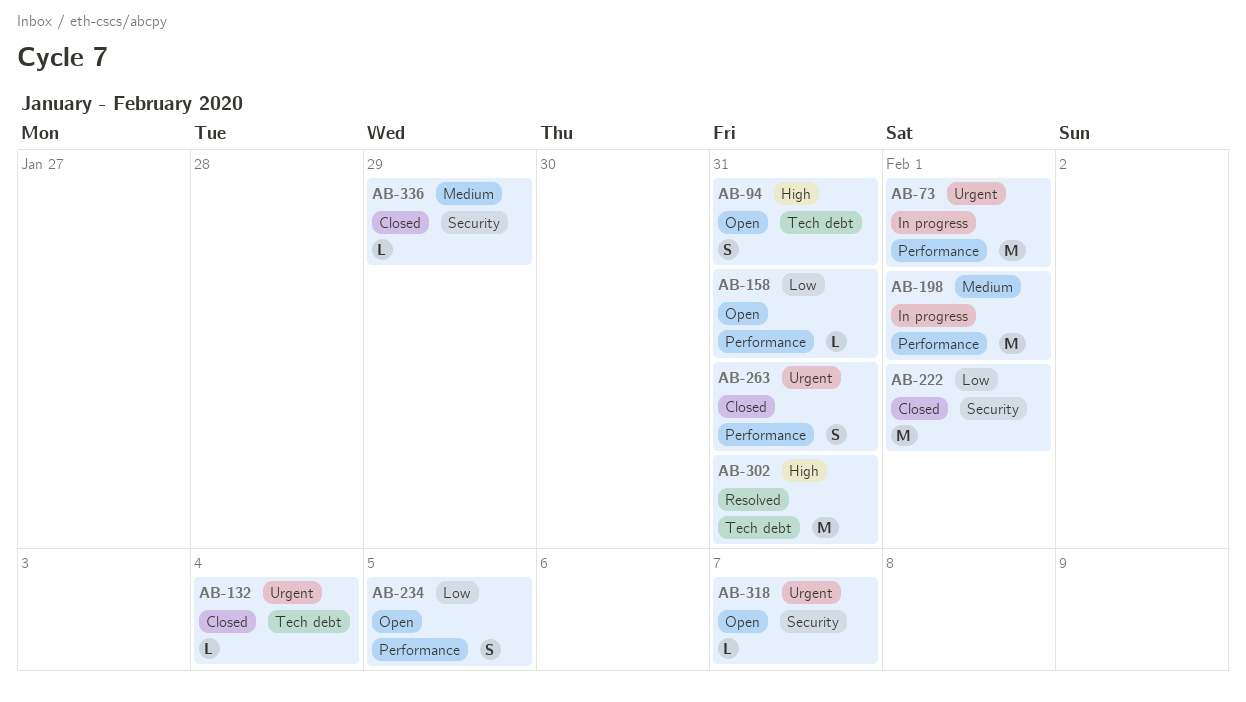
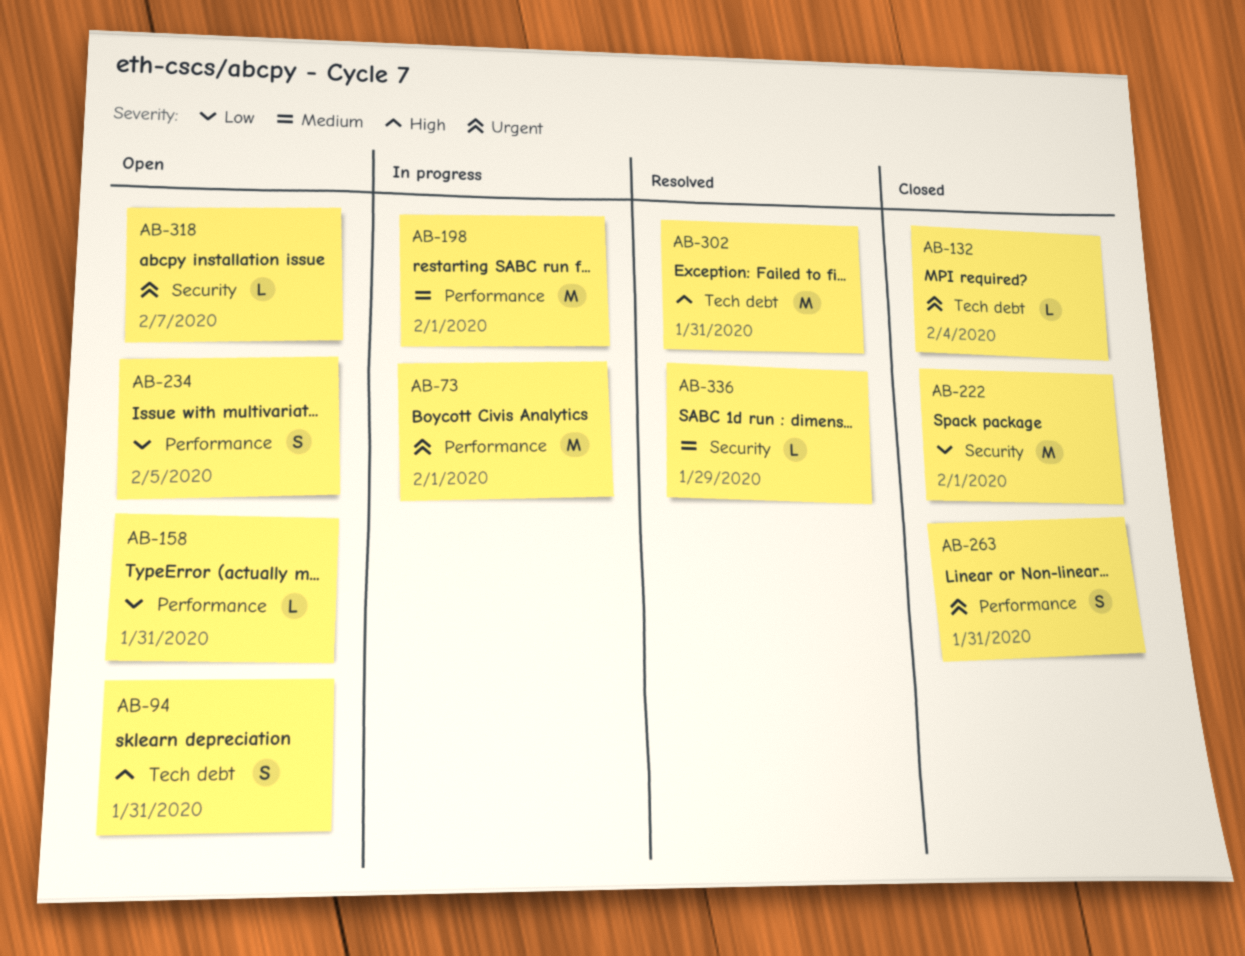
AB-336, status: Closed -> Resolved

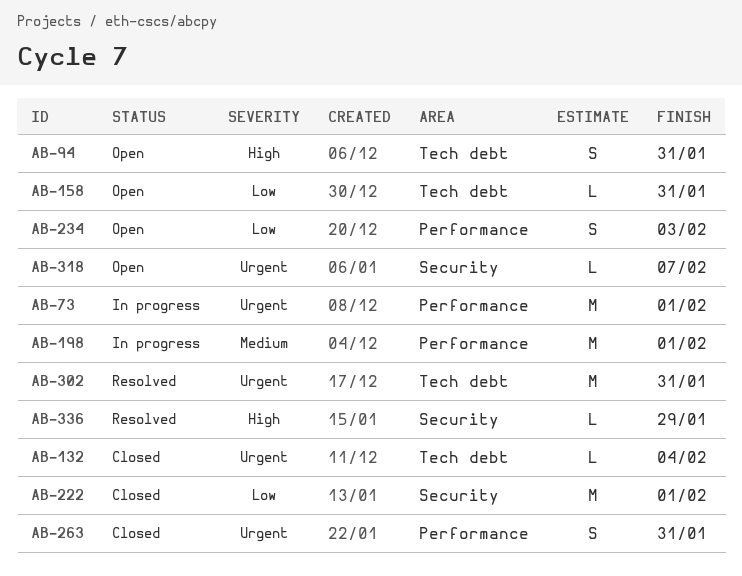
AB-158, label: Performance -> Tech debt
AB-234, due: Feb 5 -> Feb 3
AB-302, priority: High -> Urgent
AB-336, priority: Medium -> High

